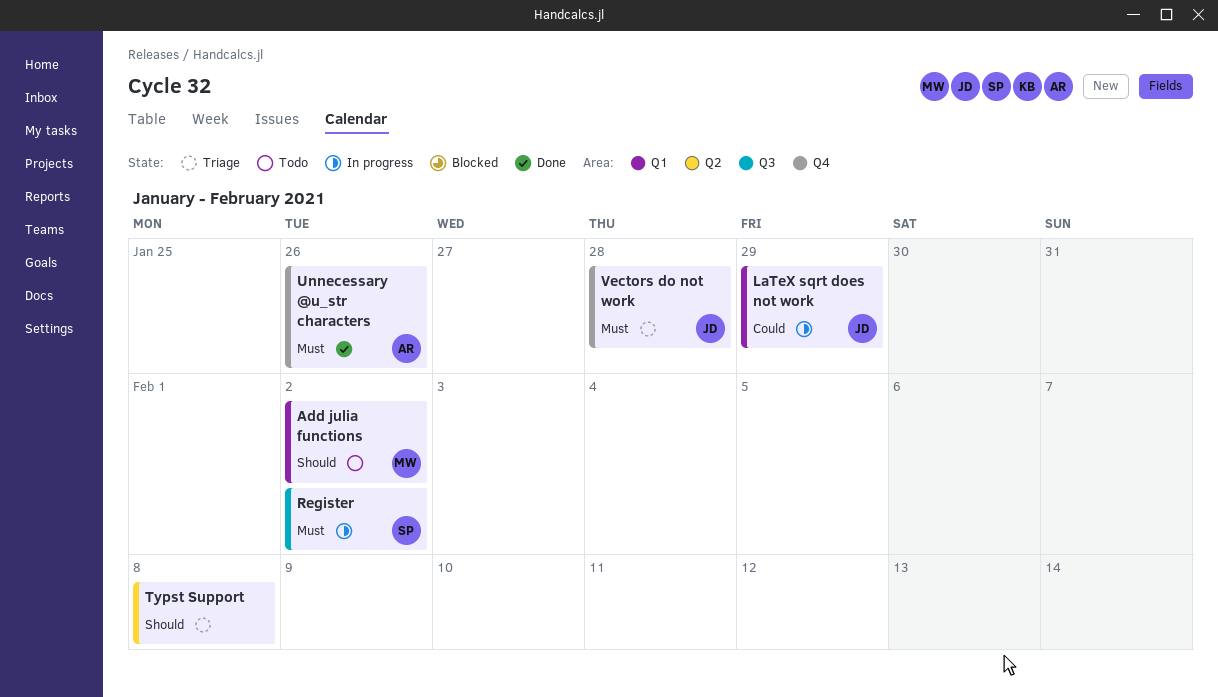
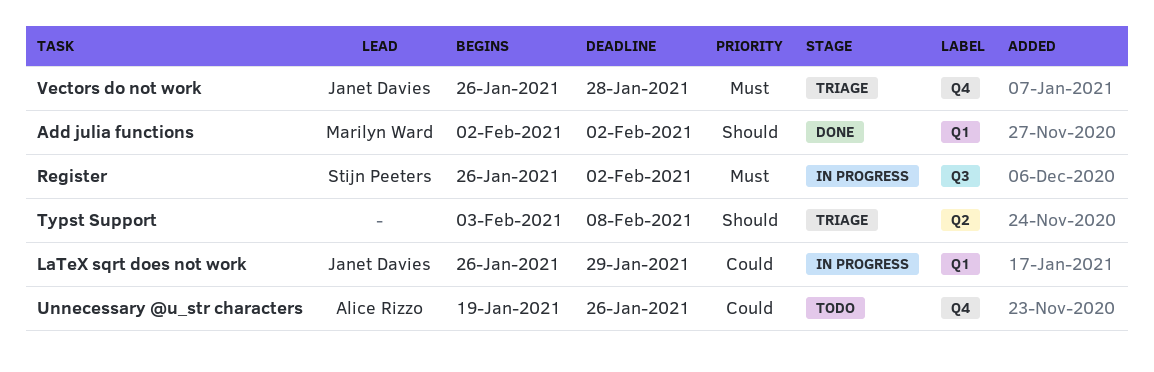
Add julia functions, status: Todo -> Done
Unnecessary @u_str characters, status: Done -> Todo
Unnecessary @u_str characters, priority: Must -> Could

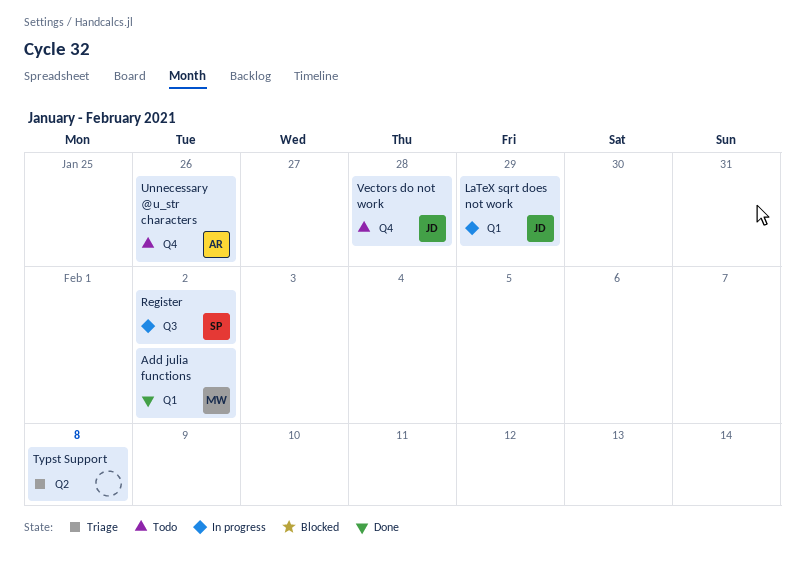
Vectors do not work, status: Triage -> Todo

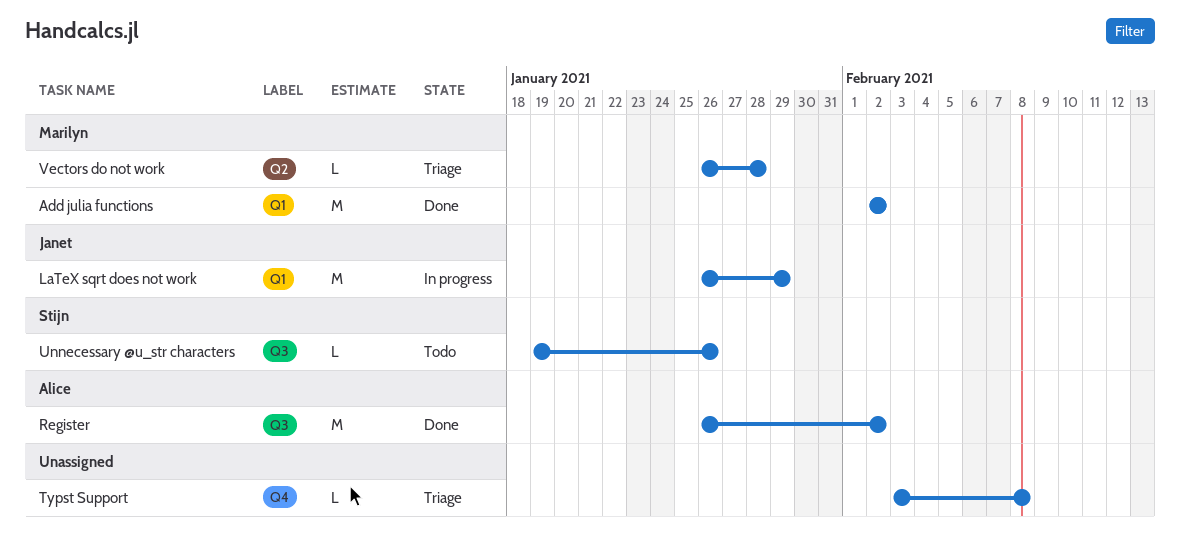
Register, status: In progress -> Done
Register, owner: Stijn -> Alice
Typst Support, label: Q2 -> Q4
Unnecessary @u_str characters, owner: Alice -> Stijn
Unnecessary @u_str characters, label: Q4 -> Q3
Vectors do not work, status: Todo -> Triage
Vectors do not work, owner: Janet -> Marilyn
Vectors do not work, label: Q4 -> Q2

